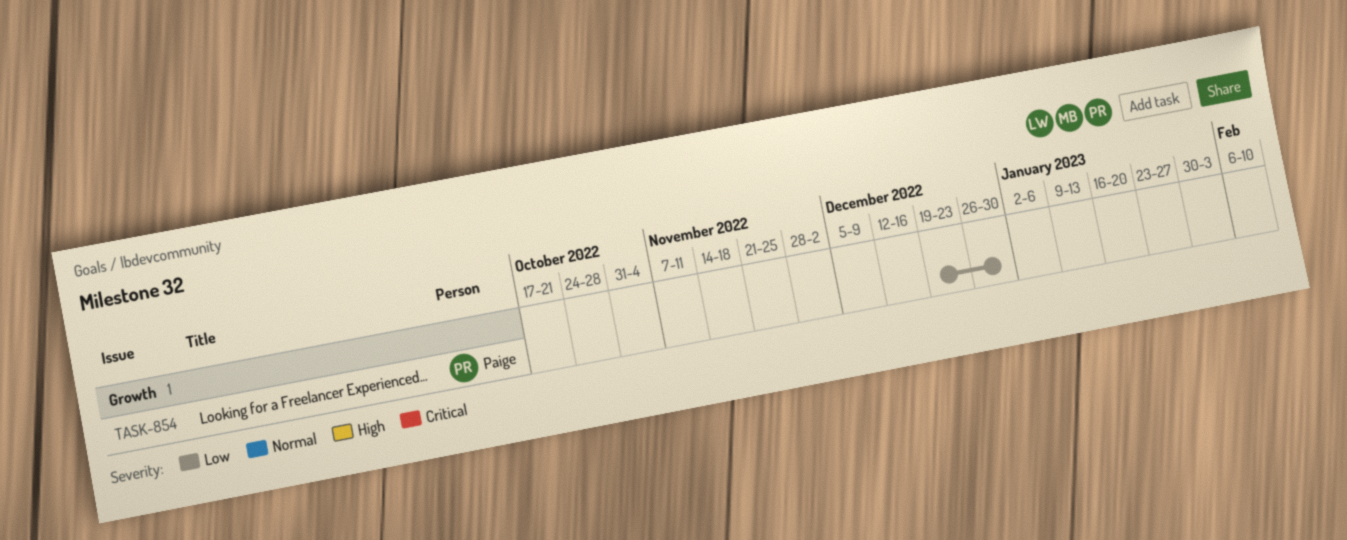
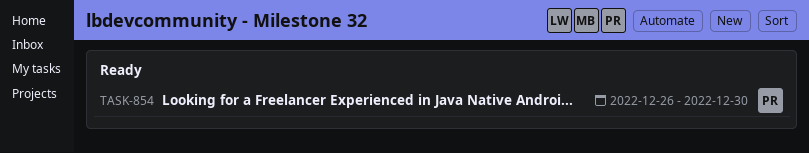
TASK-854, start: Dec 19 -> Dec 26

